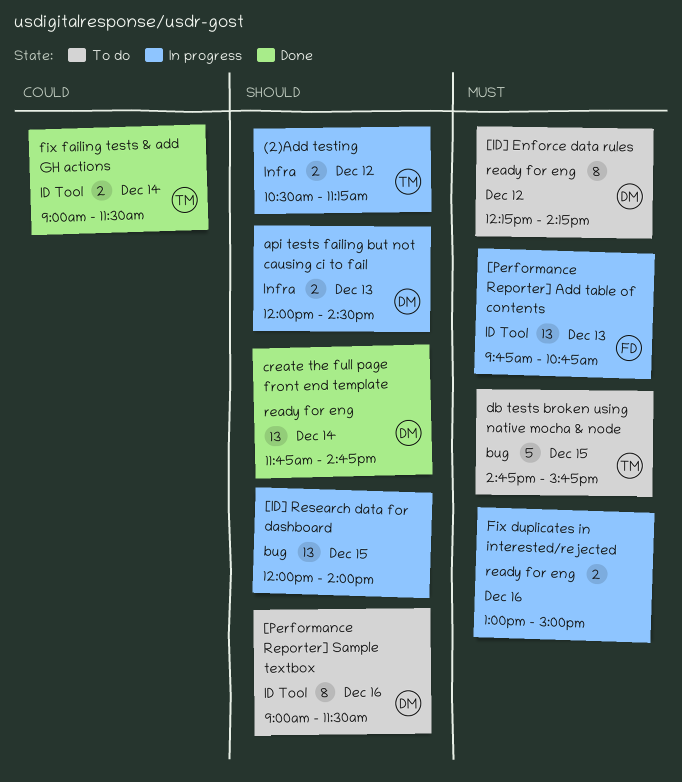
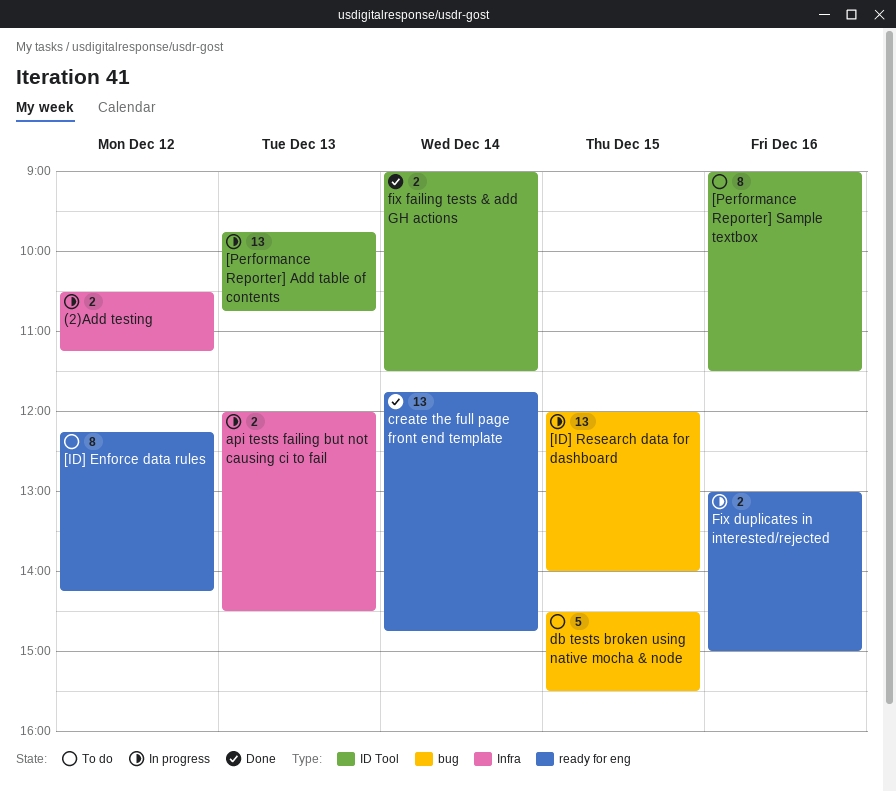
db tests broken using native mocha & node, begins: 14:45 -> 14:30
db tests broken using native mocha & node, ends: 15:45 -> 15:30

